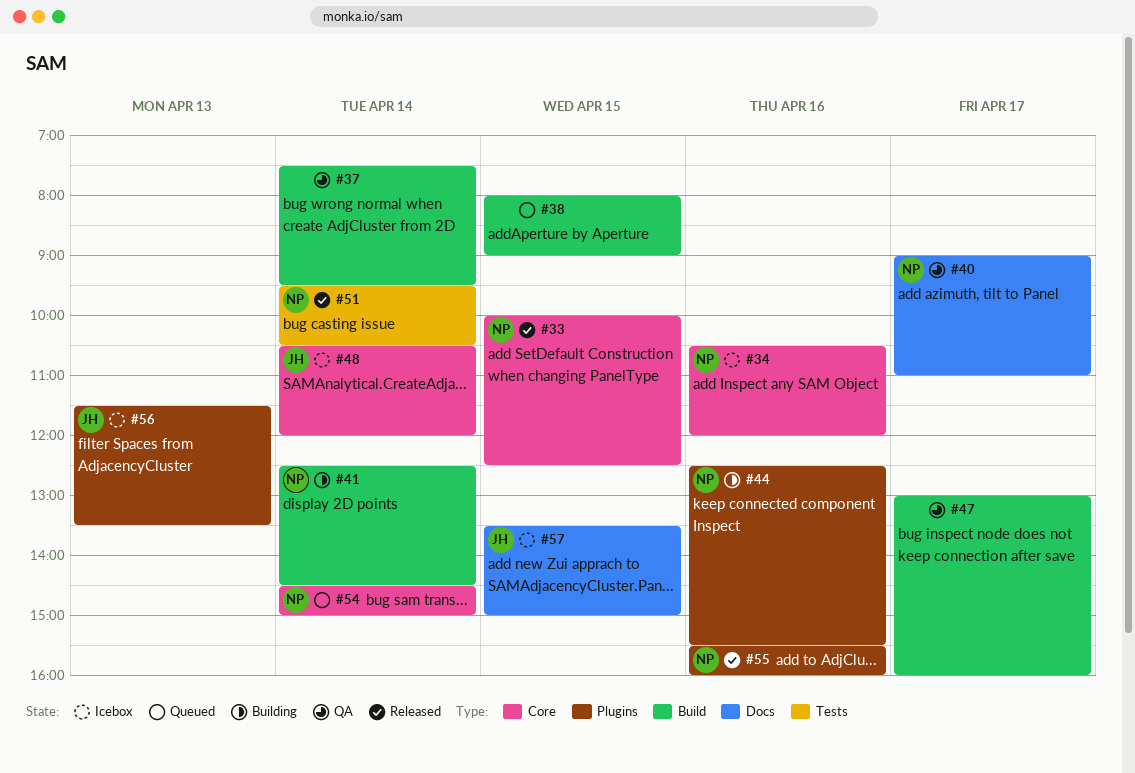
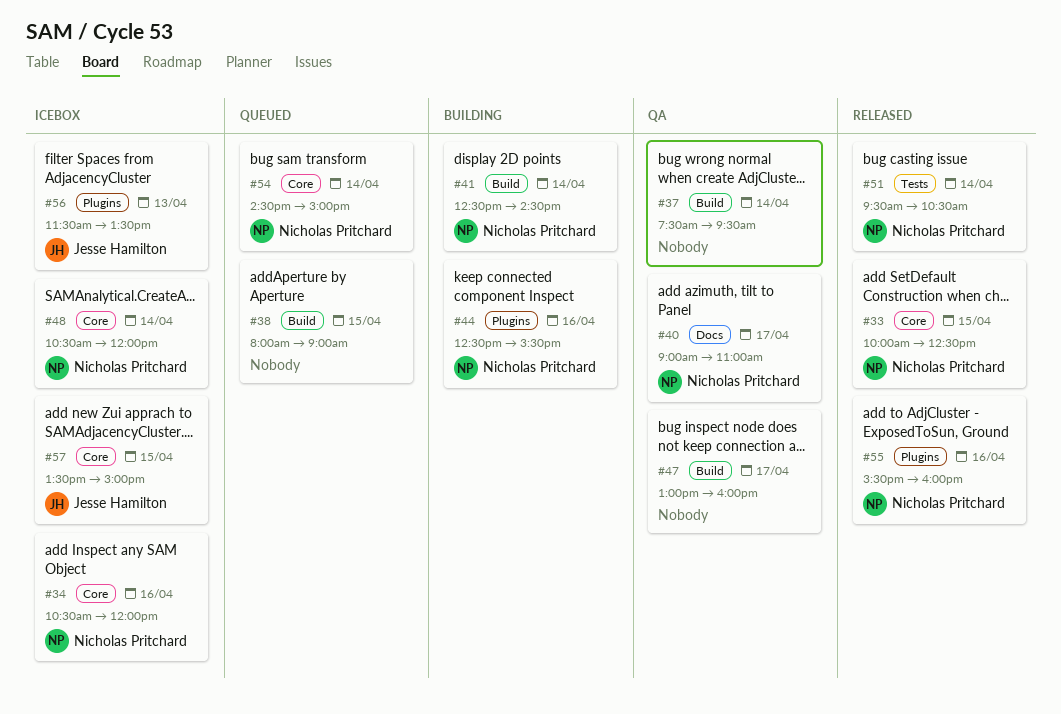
#48, owner: Jesse Hamilton -> Nicholas Pritchard
#57, label: Docs -> Core

